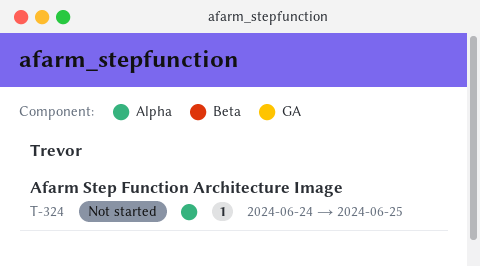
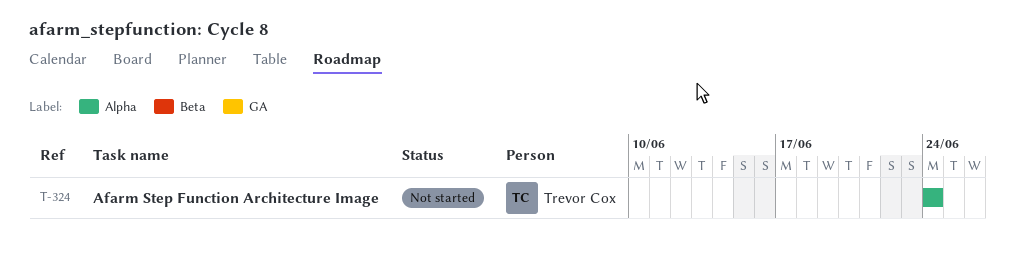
T-324, due: Jun 25 -> Jun 24

